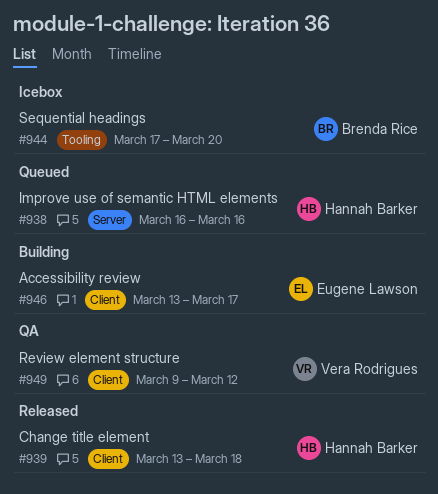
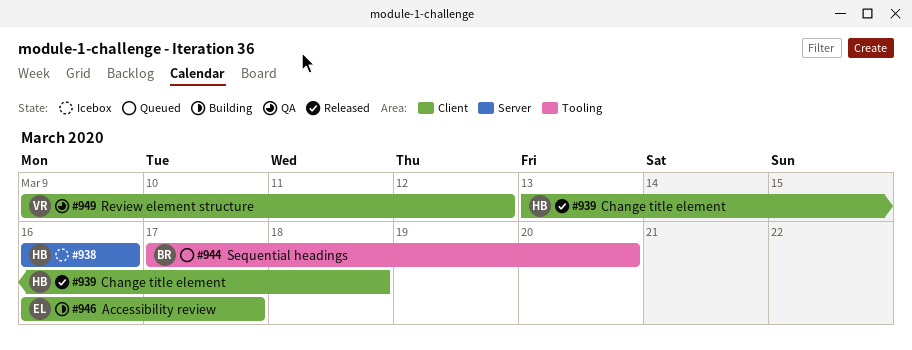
#938, status: Queued -> Icebox
#944, status: Icebox -> Queued
#946, start: Mar 13 -> Mar 16

